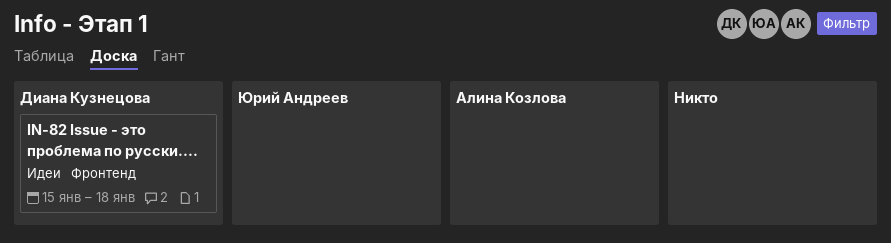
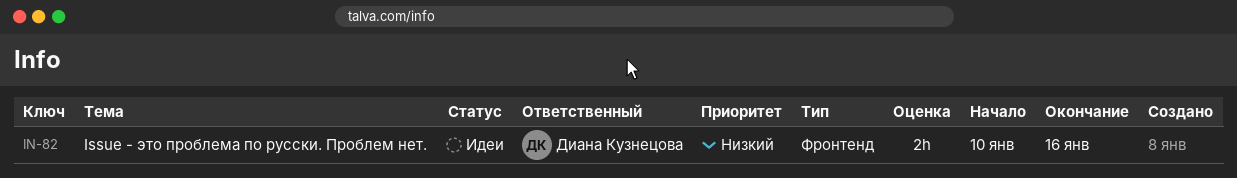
IN-82, start: Jan 15 -> Jan 10
IN-82, due: Jan 18 -> Jan 16

